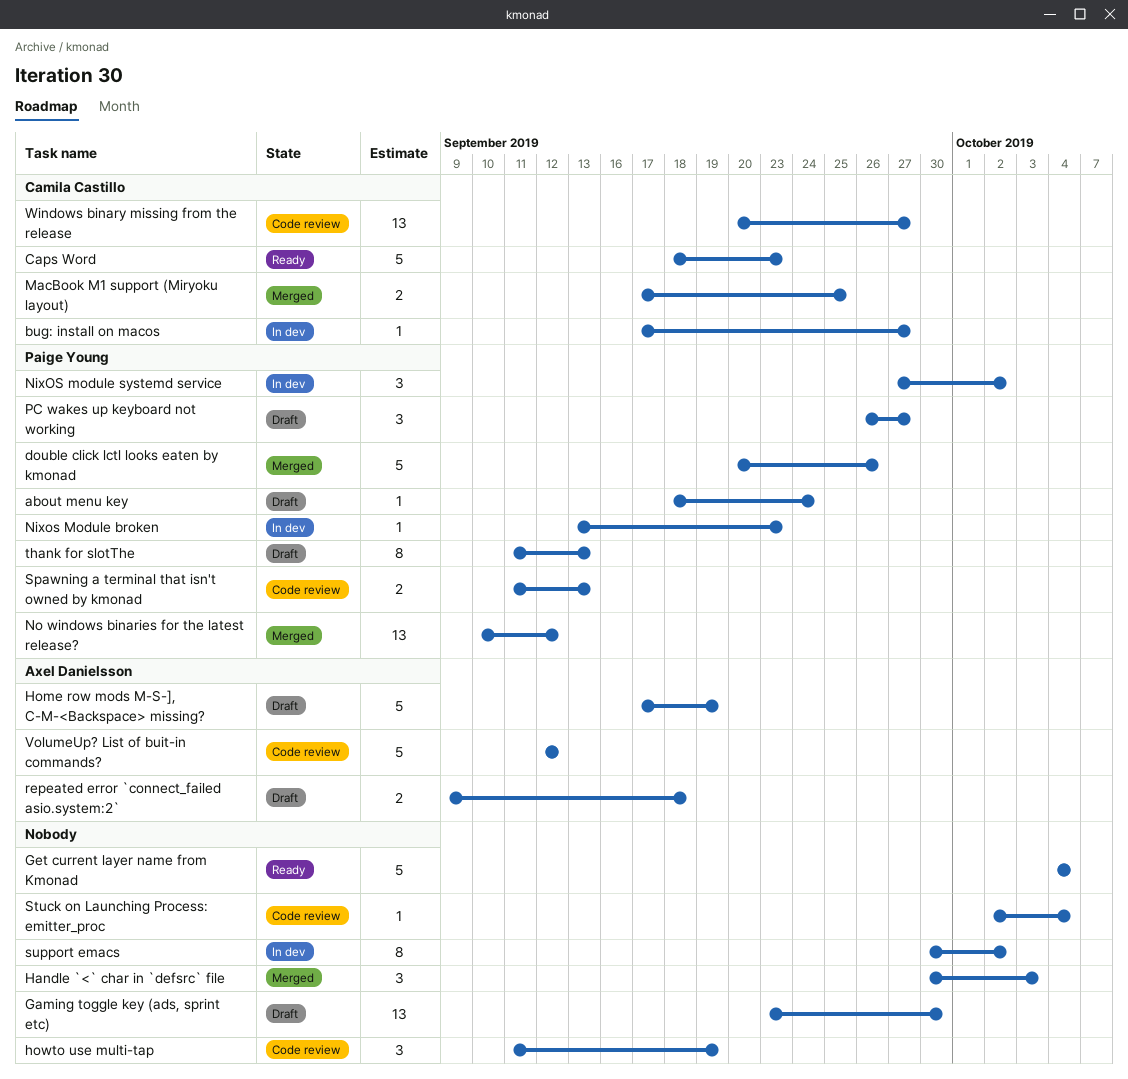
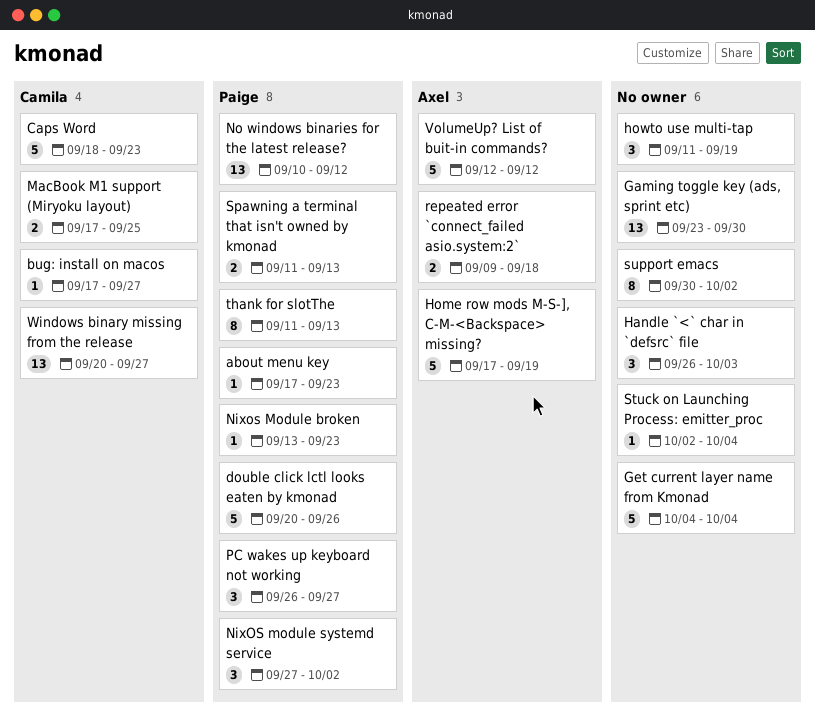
about menu key, start: Sep 18 -> Sep 17
about menu key, due: Sep 24 -> Sep 23
Handle `<` char in `defsrc` file, start: Sep 30 -> Sep 26

